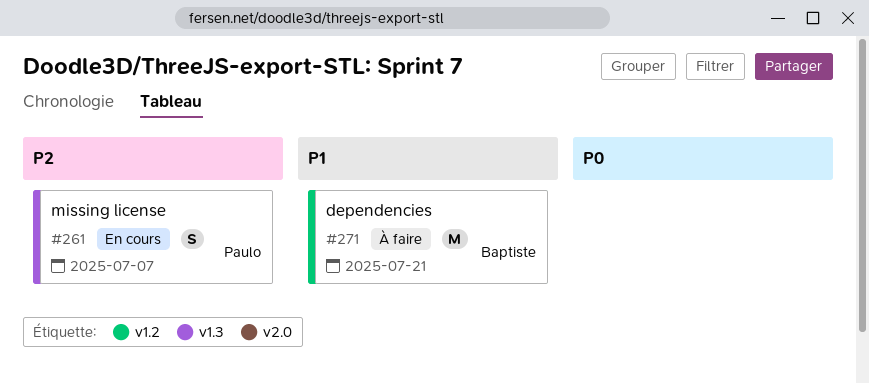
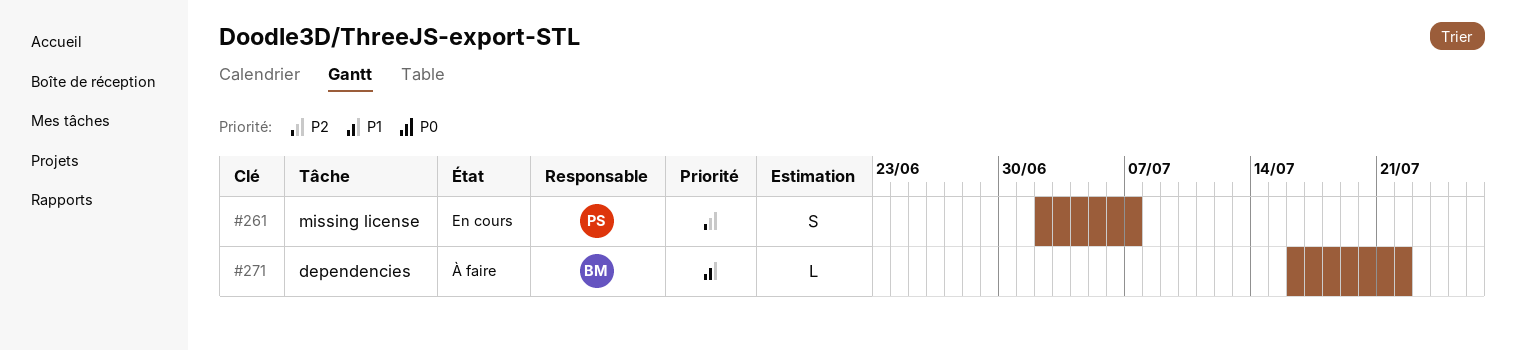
#271, estimate: M -> L
#271, due: Jul 21 -> Jul 22

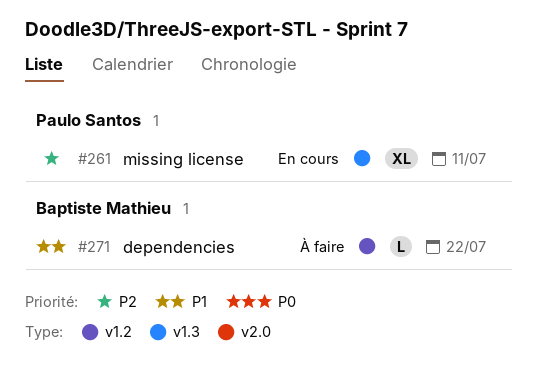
#261, estimate: S -> XL
#261, due: Jul 7 -> Jul 11

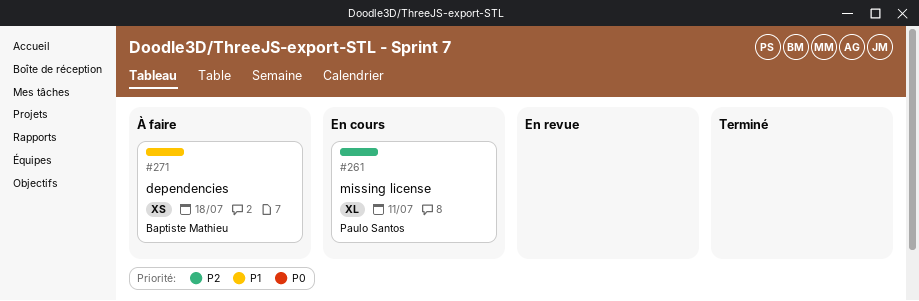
#271, estimate: L -> XS
#271, due: Jul 22 -> Jul 18

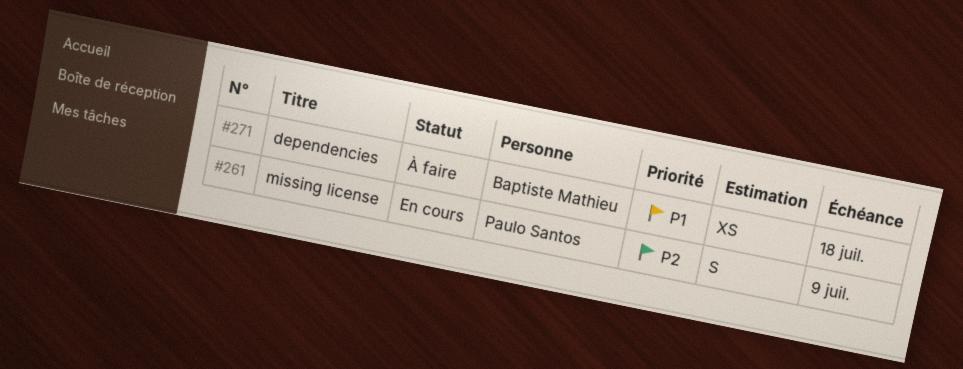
#261, estimate: XL -> S
#261, due: Jul 11 -> Jul 9

